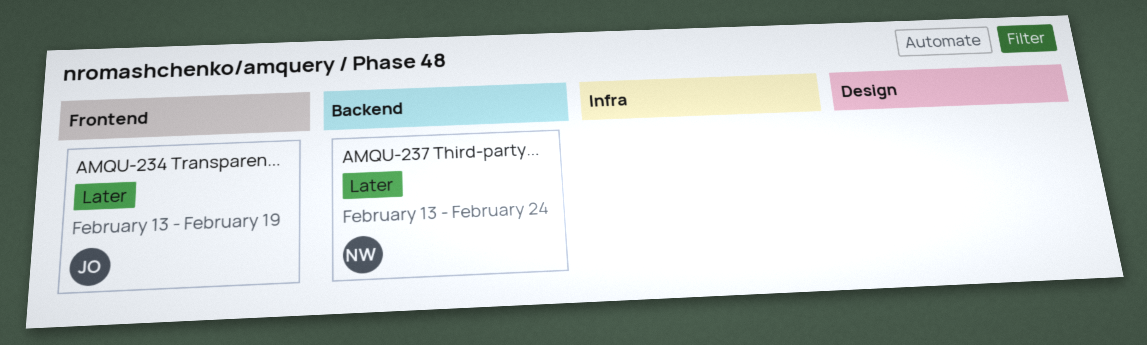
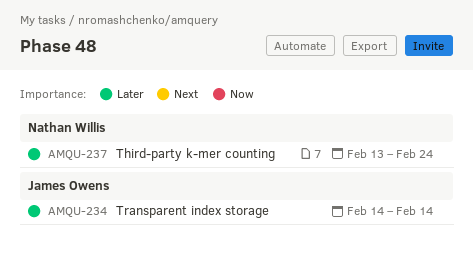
AMQU-234, start: Feb 13 -> Feb 14
AMQU-234, due: Feb 19 -> Feb 14

